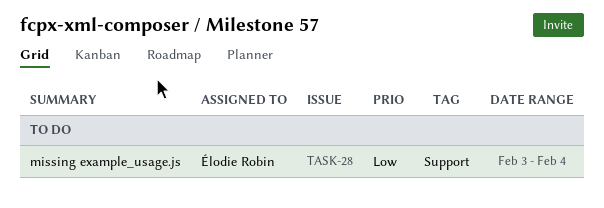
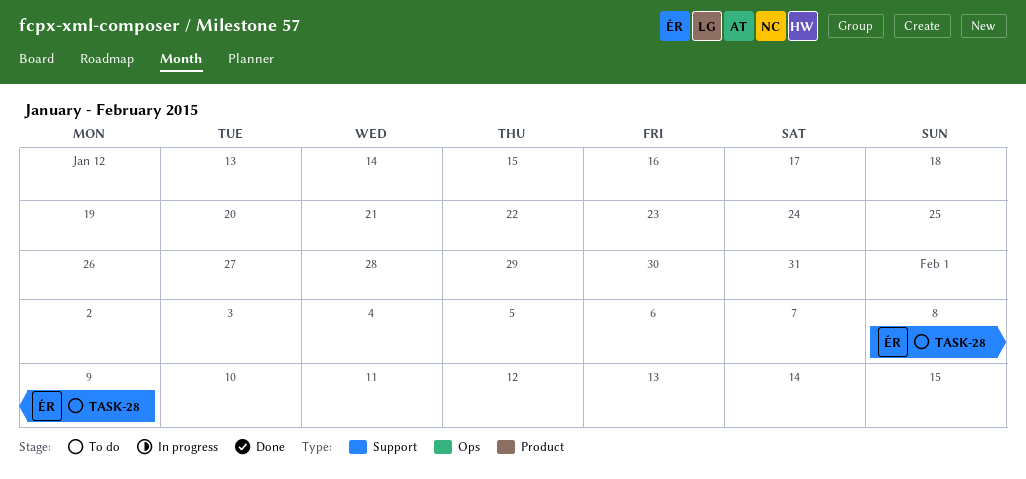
TASK-28, start: Feb 3 -> Feb 8
TASK-28, due: Feb 4 -> Feb 9

